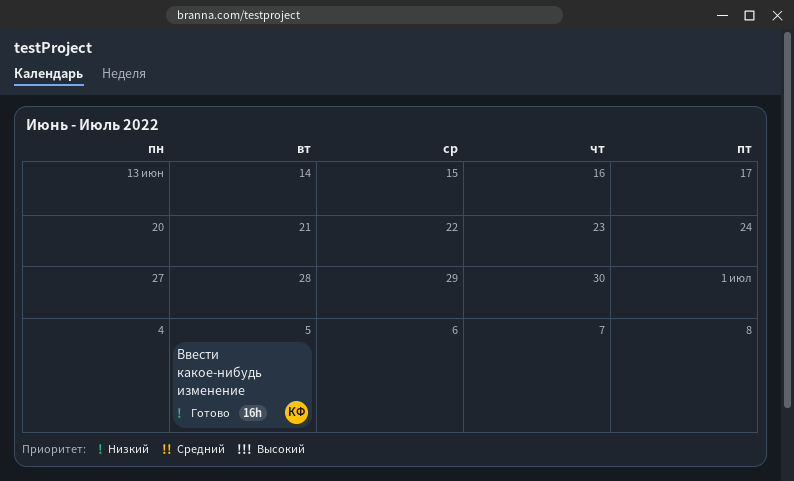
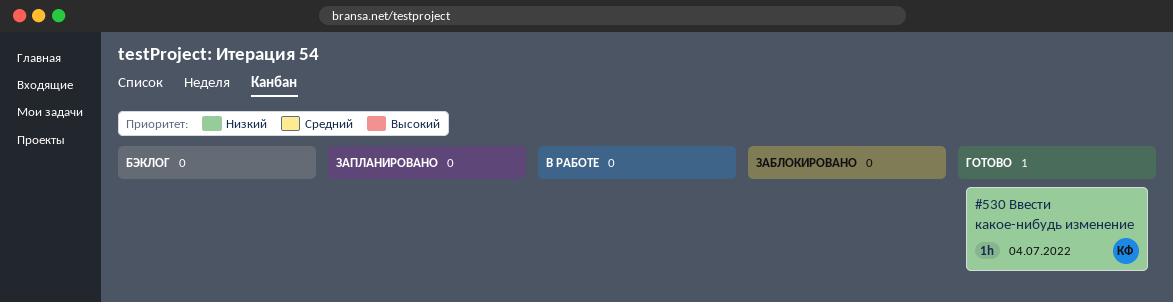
Ввести какое-нибудь изменение, estimate: 16h -> 1h
Ввести какое-нибудь изменение, due: Jul 5 -> Jul 4

